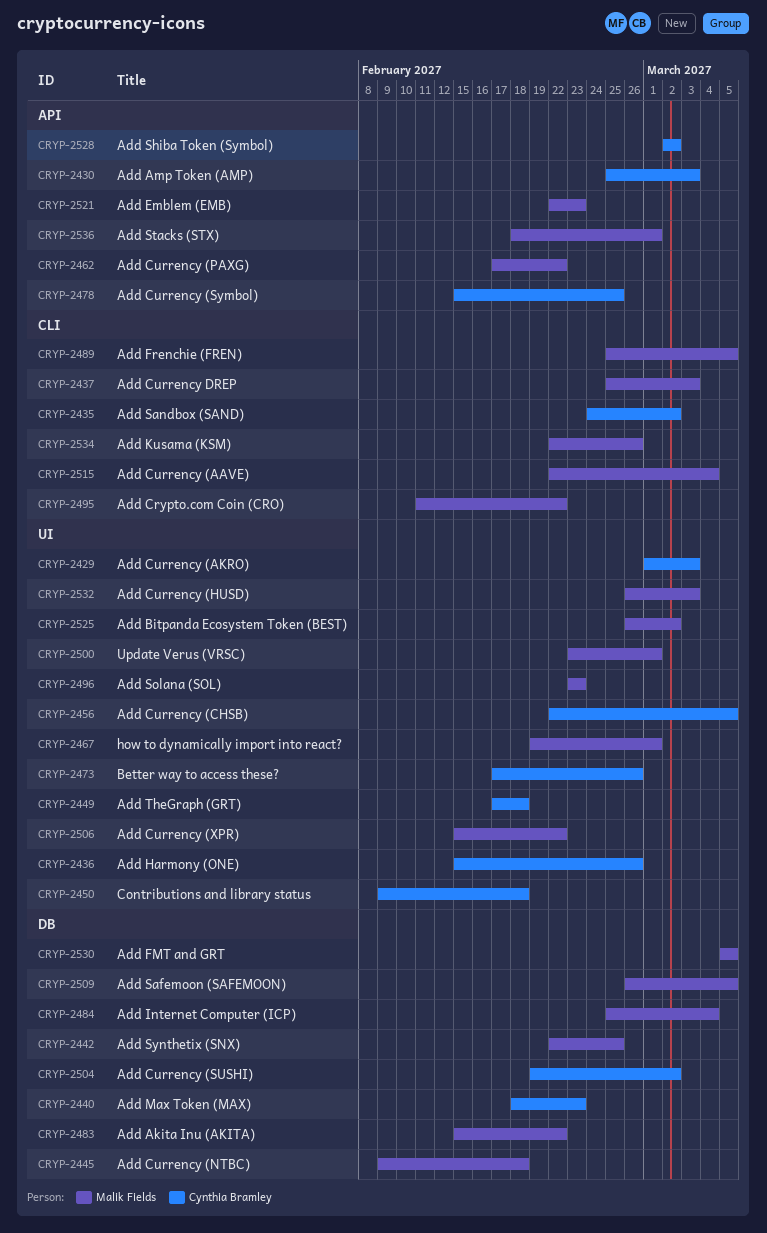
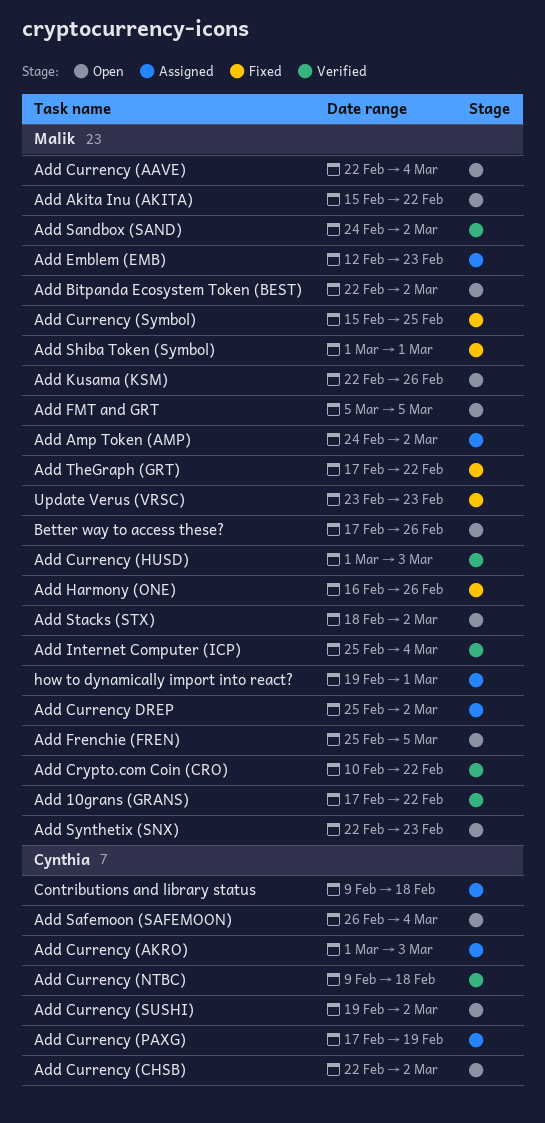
Add 10grans (GRANS): none -> present
Add Amp Token (AMP), owner: Cynthia Bramley -> Malik Fields
Add Amp Token (AMP), start: Feb 25 -> Feb 24
Add Amp Token (AMP), due: Mar 3 -> Mar 2
Add Bitpanda Ecosystem Token (BEST), start: Feb 26 -> Feb 22
Add Crypto.com Coin (CRO), start: Feb 11 -> Feb 10
Add Currency (CHSB), due: Mar 5 -> Mar 2
Add Currency (HUSD), start: Feb 26 -> Mar 1
Add Currency (NTBC), owner: Malik Fields -> Cynthia Bramley
Add Currency (PAXG), owner: Malik Fields -> Cynthia Bramley
Add Currency (PAXG), due: Feb 22 -> Feb 19
Add Currency (Symbol), owner: Cynthia Bramley -> Malik Fields
Add Currency (XPR): present -> none
Add Currency DREP, due: Mar 3 -> Mar 2
Add Emblem (EMB), start: Feb 22 -> Feb 12
Add Harmony (ONE), owner: Cynthia Bramley -> Malik Fields
Add Harmony (ONE), start: Feb 15 -> Feb 16
Add Max Token (MAX): present -> none
Add Safemoon (SAFEMOON), owner: Malik Fields -> Cynthia Bramley
Add Safemoon (SAFEMOON), due: Mar 5 -> Mar 4
Add Sandbox (SAND), owner: Cynthia Bramley -> Malik Fields
Add Shiba Token (Symbol), owner: Cynthia Bramley -> Malik Fields
Add Shiba Token (Symbol), start: Mar 2 -> Mar 1
Add Shiba Token (Symbol), due: Mar 2 -> Mar 1
Add Solana (SOL): present -> none
Add Stacks (STX), due: Mar 1 -> Mar 2
Add Synthetix (SNX), due: Feb 25 -> Feb 23
Add TheGraph (GRT), owner: Cynthia Bramley -> Malik Fields
Add TheGraph (GRT), due: Feb 18 -> Feb 22
Better way to access these?, owner: Cynthia Bramley -> Malik Fields
Update Verus (VRSC), due: Mar 1 -> Feb 23

